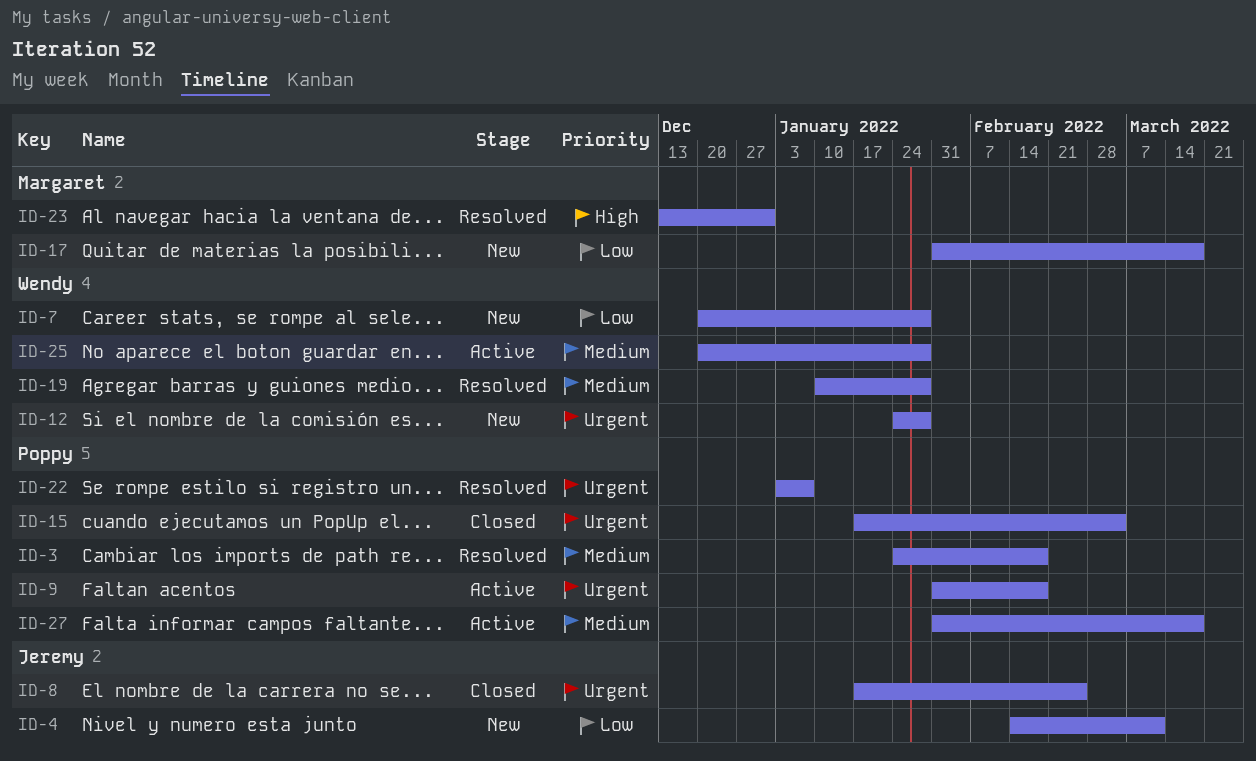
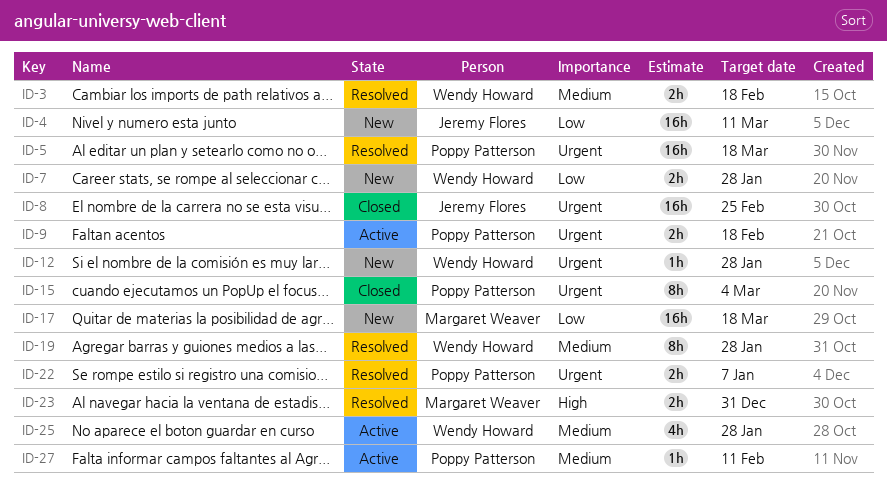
ID-3, owner: Poppy Patterson -> Wendy Howard
ID-5: none -> present
ID-27, due: Mar 18 -> Feb 11

